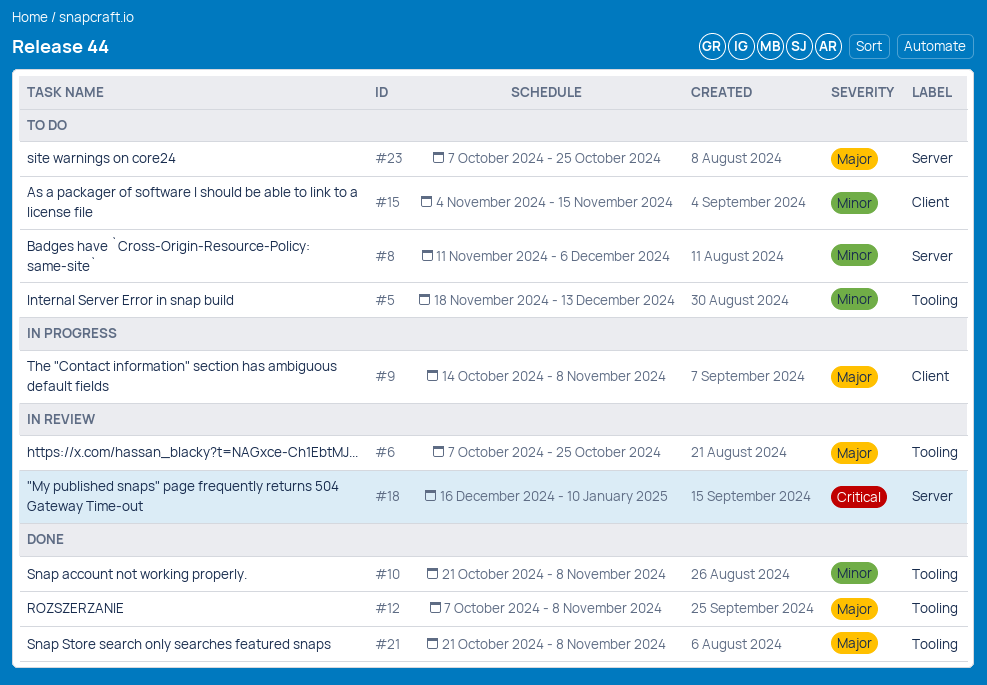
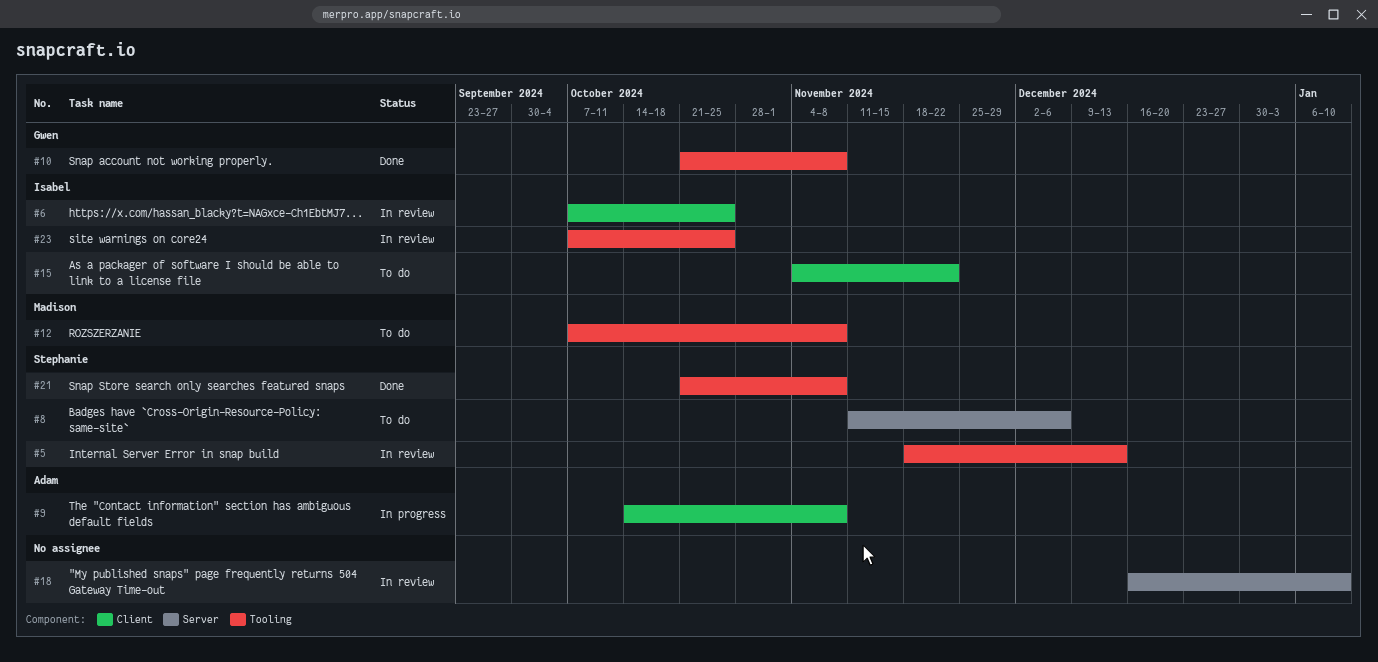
#5, status: To do -> In review
#6, label: Tooling -> Client
#12, status: Done -> To do
#15, due: Nov 15 -> Nov 22
#23, status: To do -> In review
#23, label: Server -> Tooling

